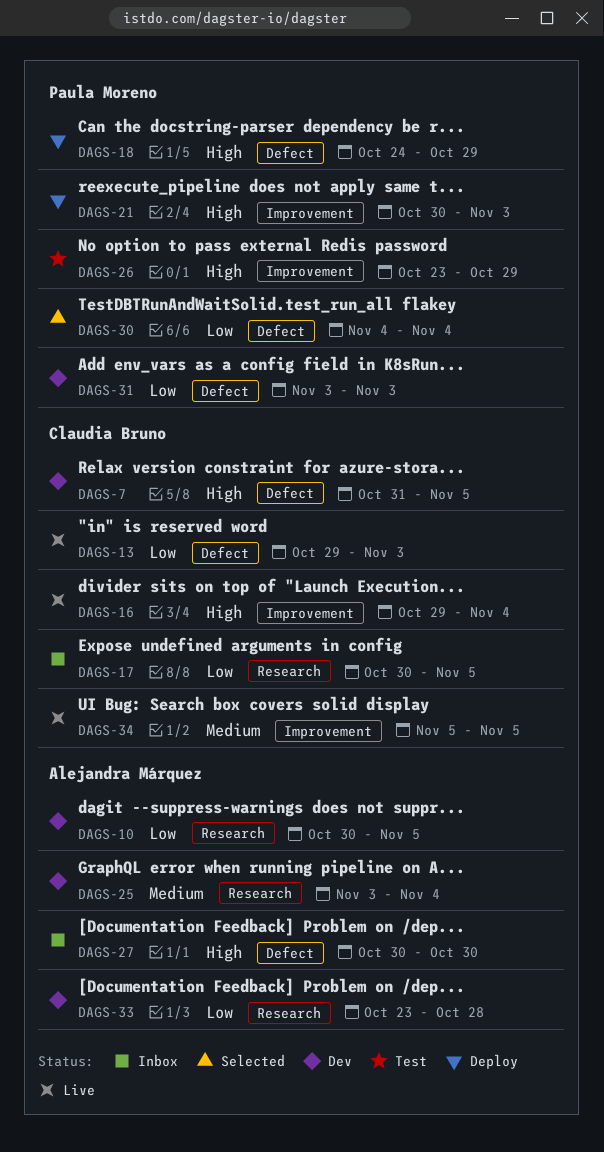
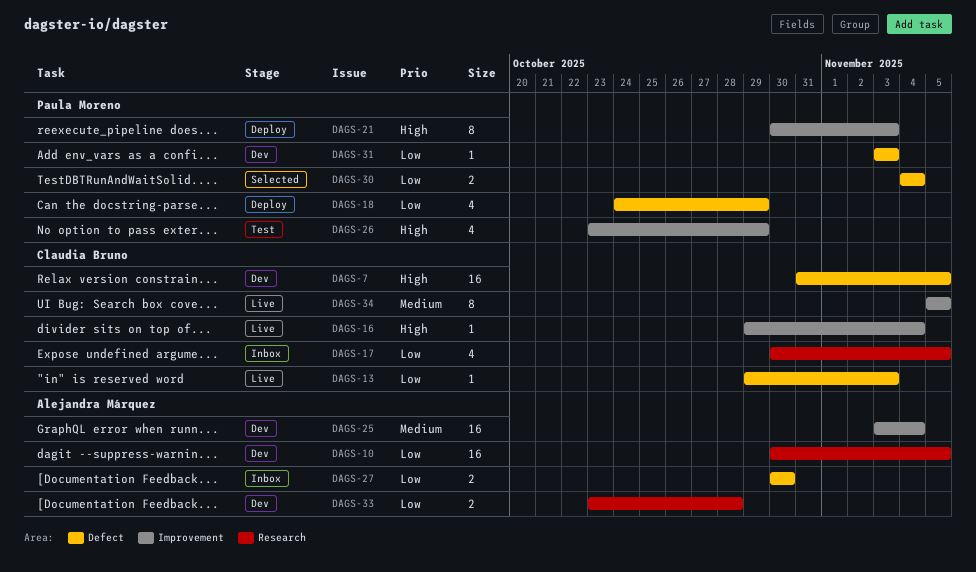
DAGS-18, priority: High -> Low
DAGS-25, label: Research -> Improvement
DAGS-27, priority: High -> Low

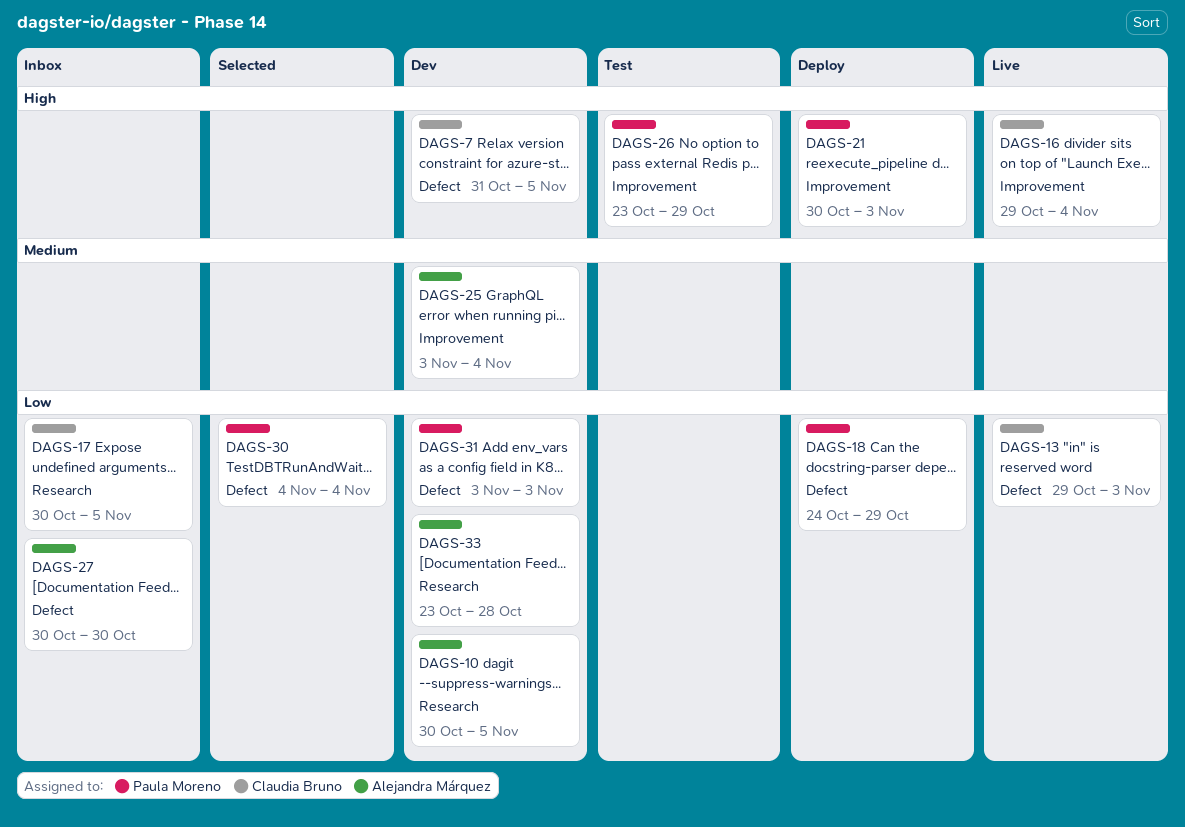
DAGS-34: present -> none

